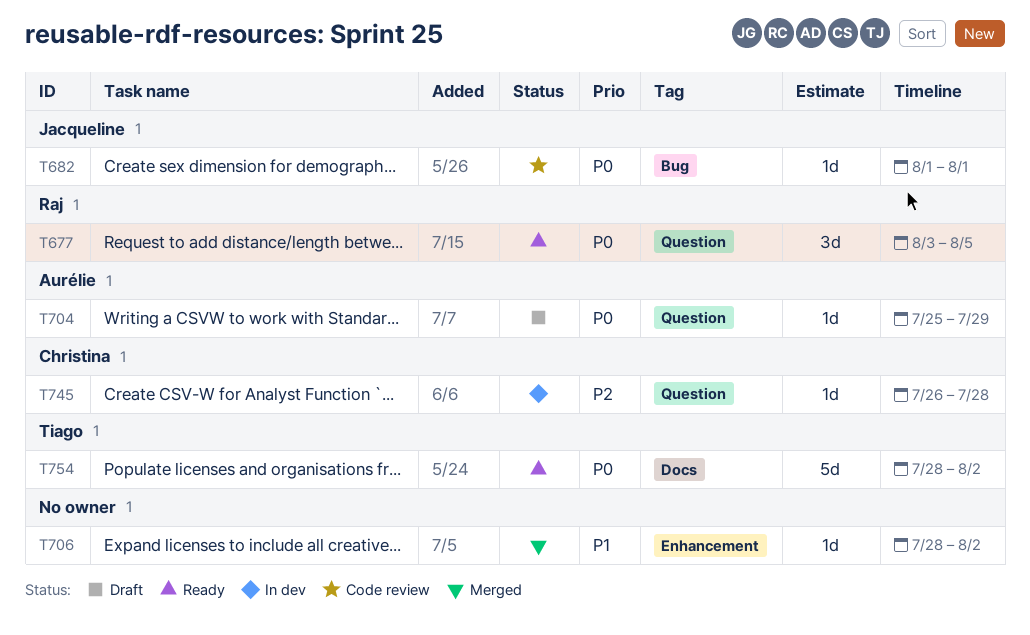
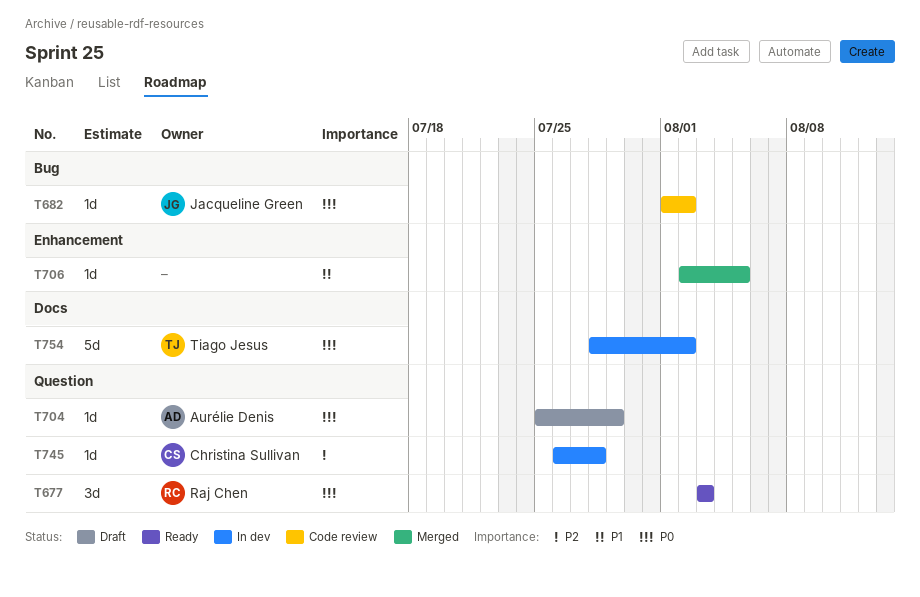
T677, due: Aug 5 -> Aug 3
T682, due: Aug 1 -> Aug 2
T706, start: Jul 28 -> Aug 2
T706, due: Aug 2 -> Aug 5
T754, status: Ready -> In dev

